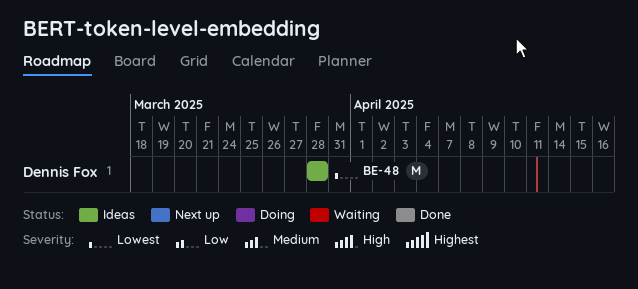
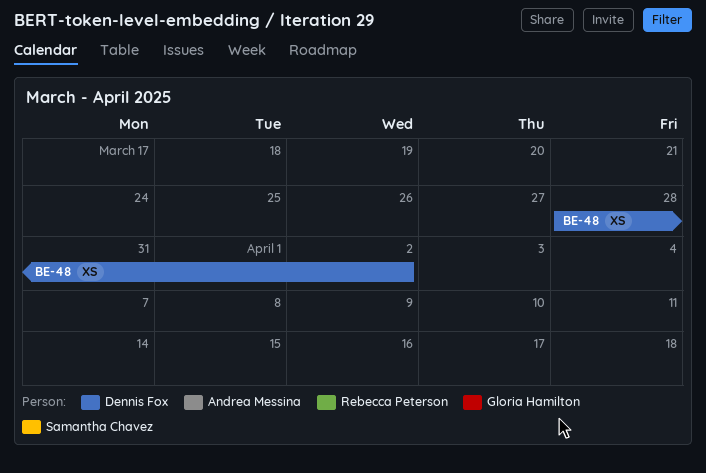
BE-48, estimate: M -> XS
BE-48, due: Mar 28 -> Apr 2

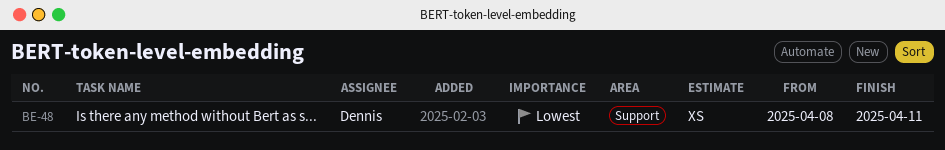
BE-48, start: Mar 28 -> Apr 8
BE-48, due: Apr 2 -> Apr 11

